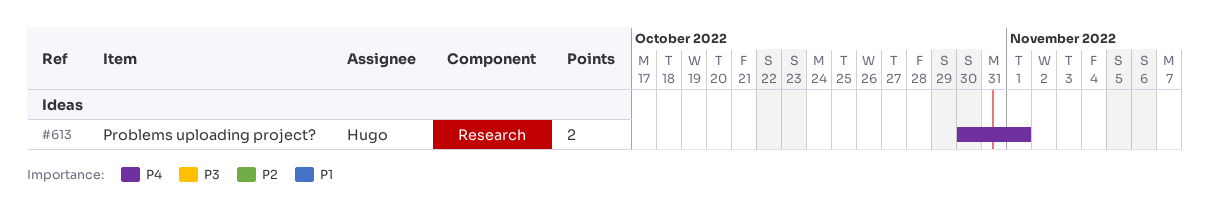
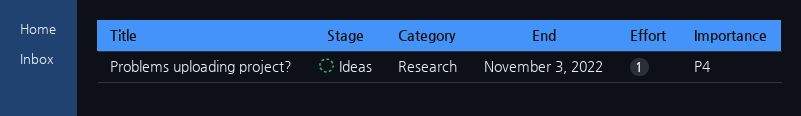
Problems uploading project?, estimate: 2 -> 1
Problems uploading project?, due: Nov 1 -> Nov 3

